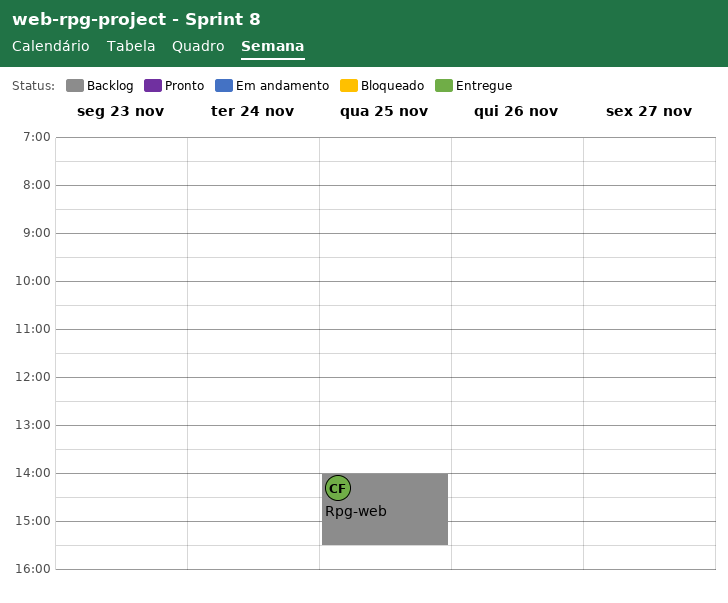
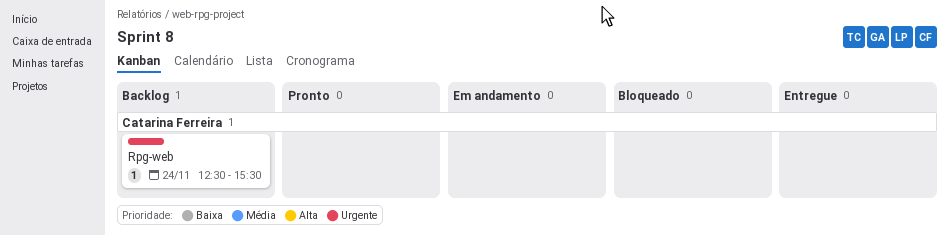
Rpg-web, day: Nov 25 -> Nov 24
Rpg-web, begins: 14:00 -> 12:30

